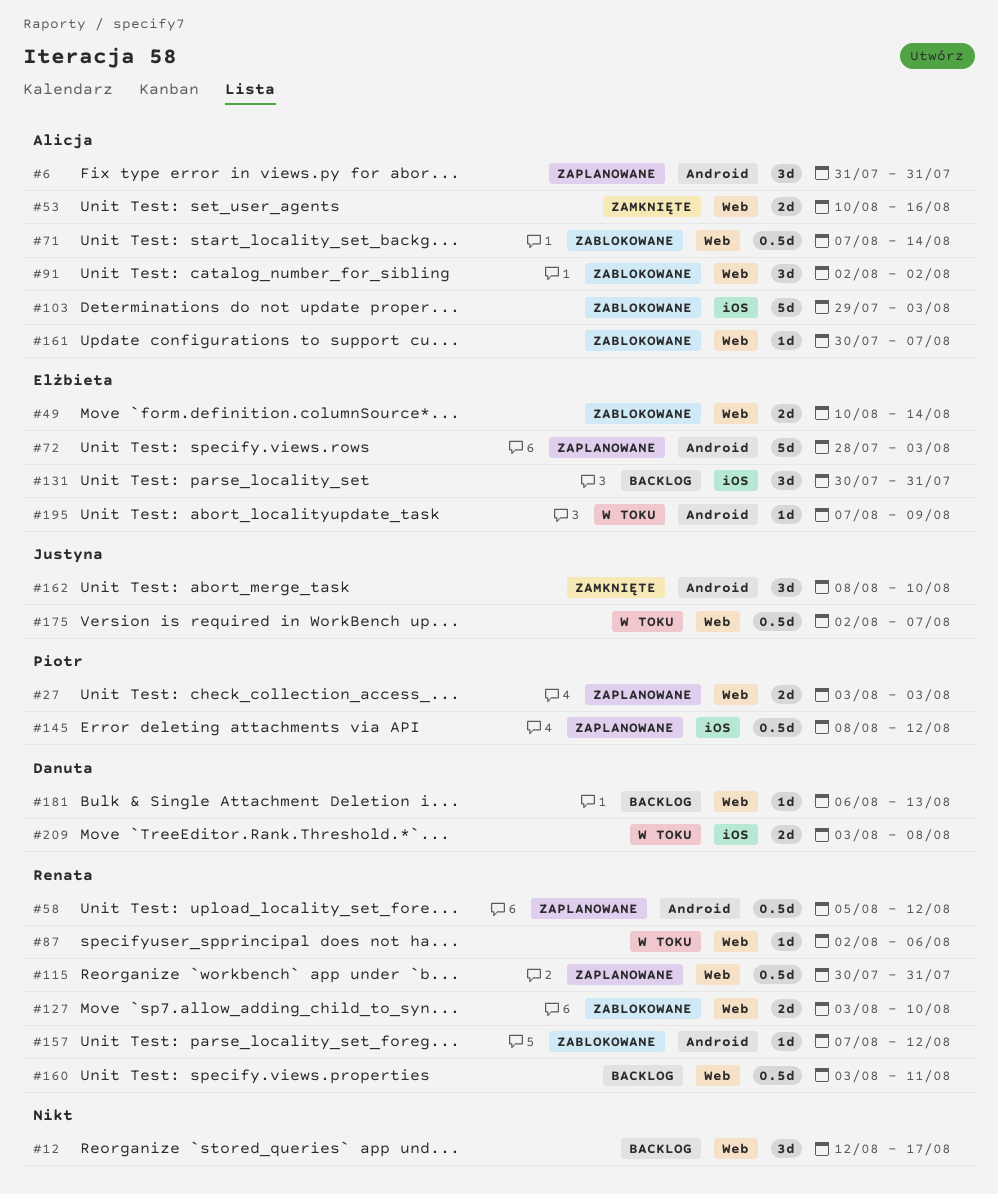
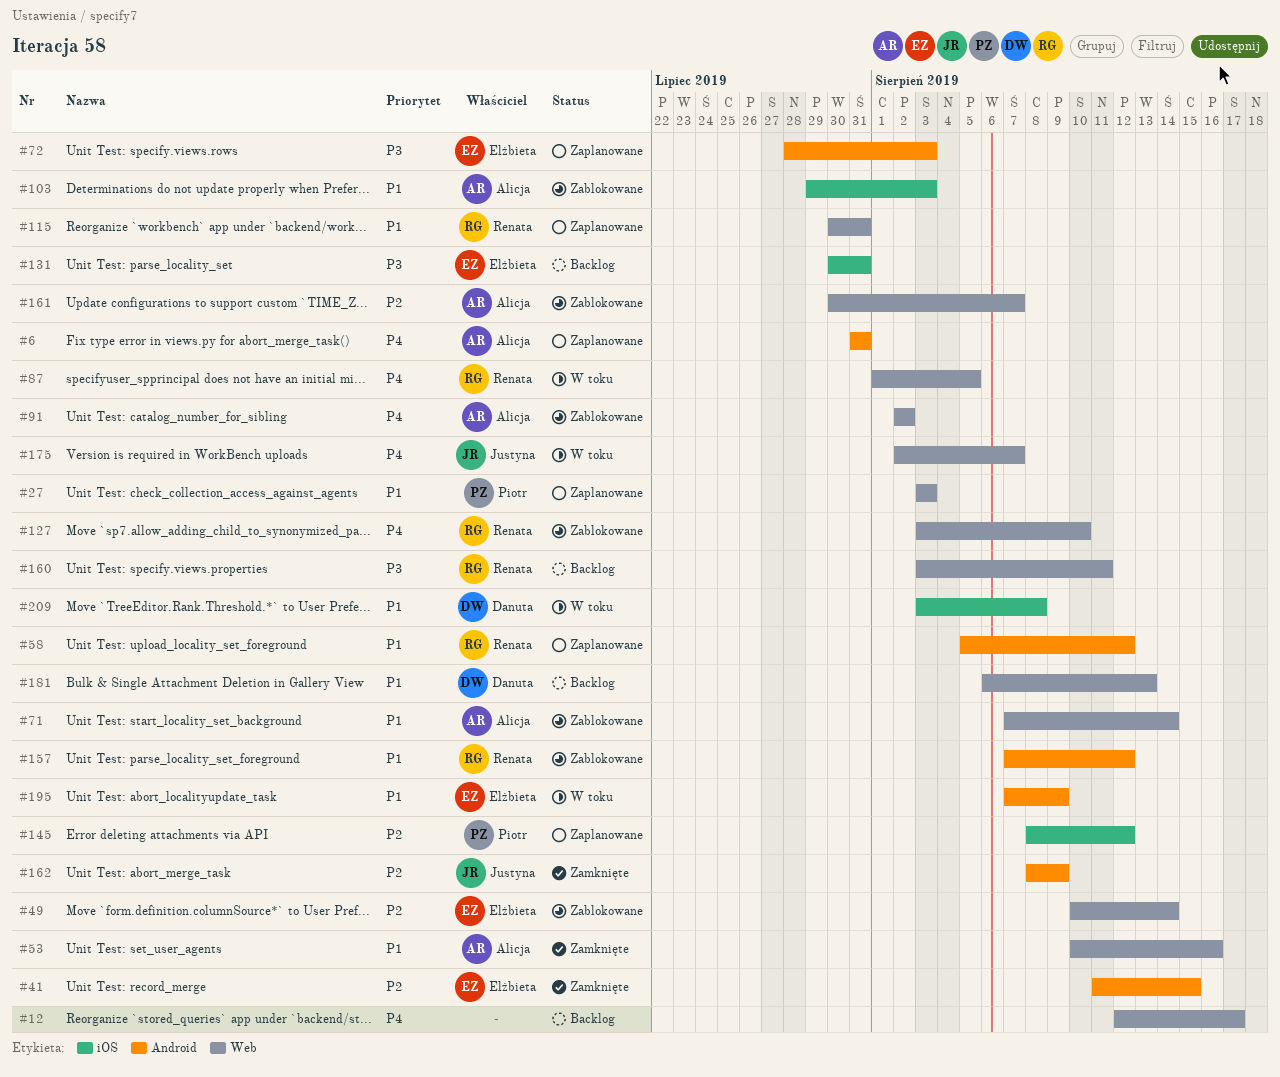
#41: none -> present
#87, start: Aug 2 -> Aug 1
#87, due: Aug 6 -> Aug 5
#162, due: Aug 10 -> Aug 9

